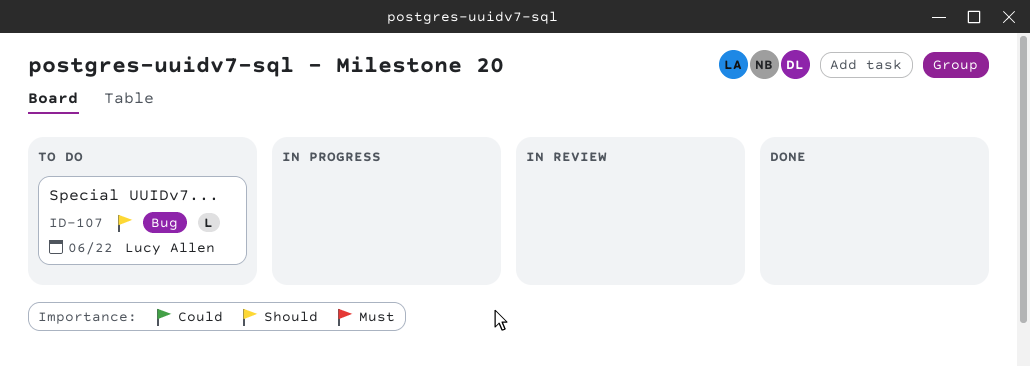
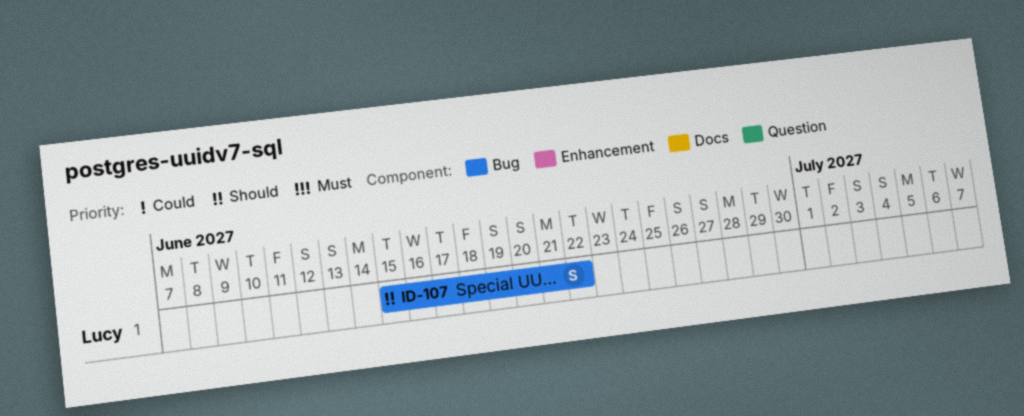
ID-107, estimate: L -> S

